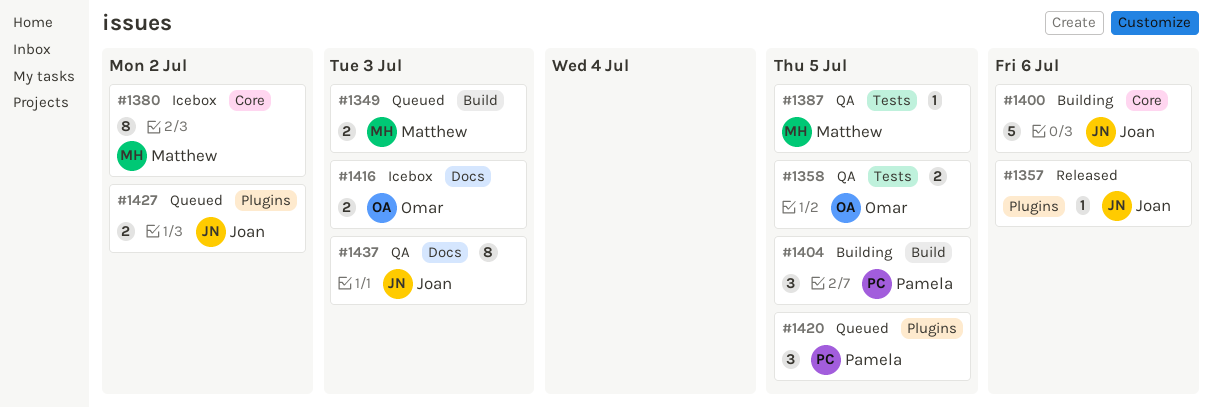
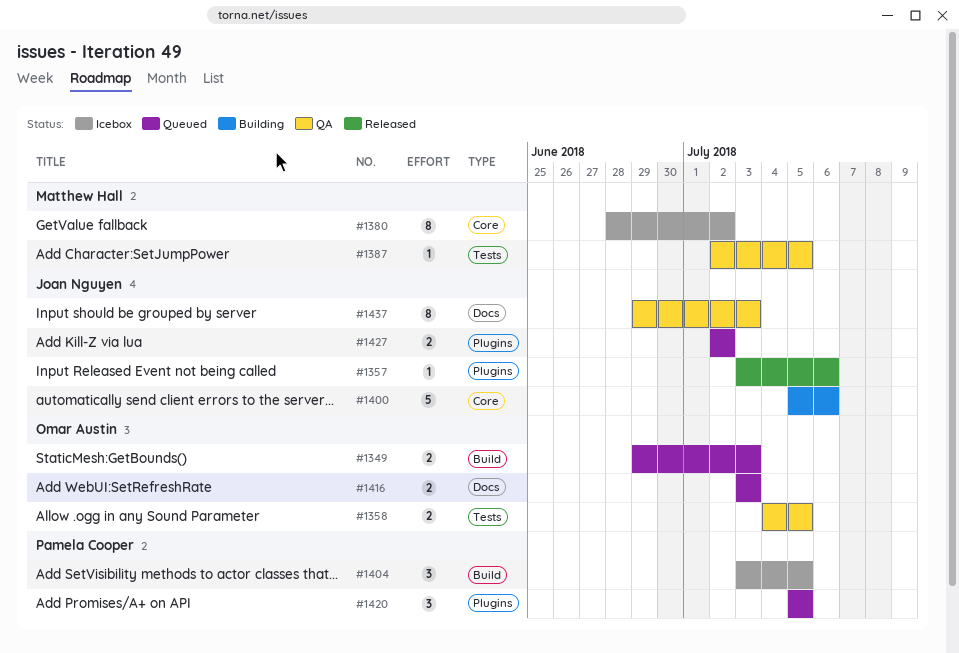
#1349, owner: Matthew Hall -> Omar Austin
#1404, status: Building -> Icebox
#1416, status: Icebox -> Queued

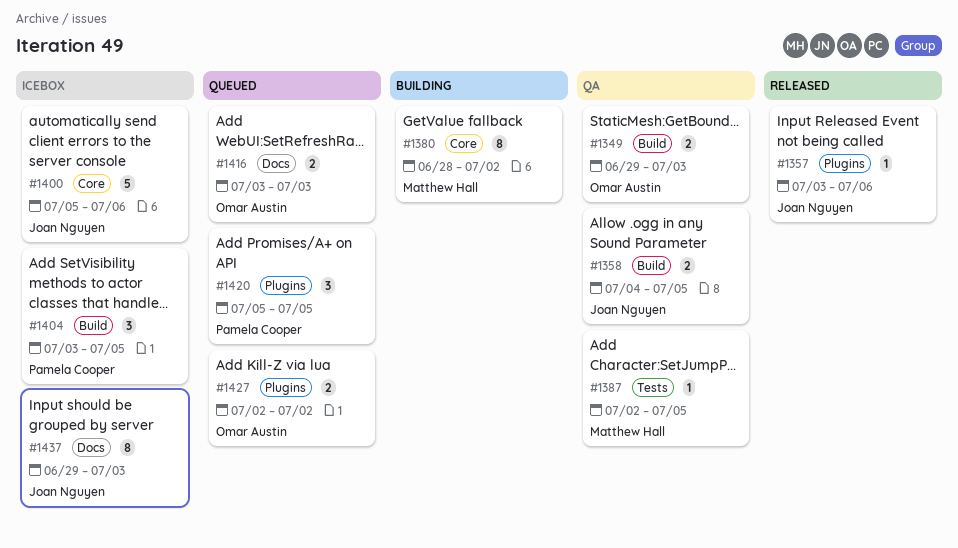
#1349, status: Queued -> QA
#1358, owner: Omar Austin -> Joan Nguyen
#1358, label: Tests -> Build
#1380, status: Icebox -> Building
#1400, status: Building -> Icebox
#1427, owner: Joan Nguyen -> Omar Austin
#1437, status: QA -> Icebox

